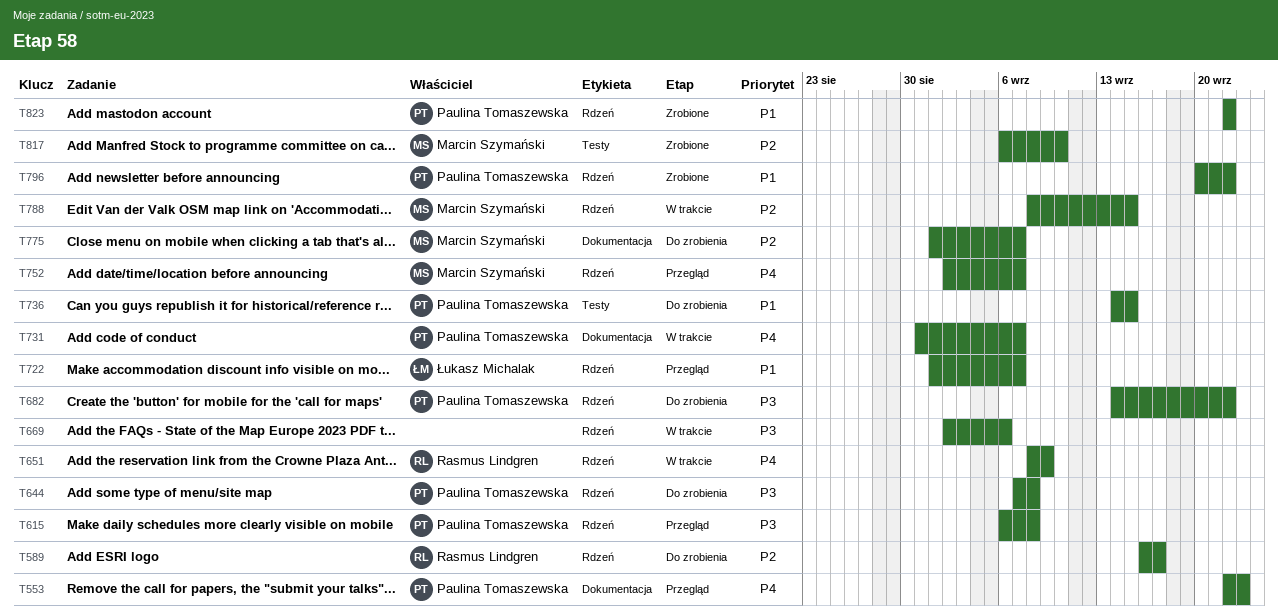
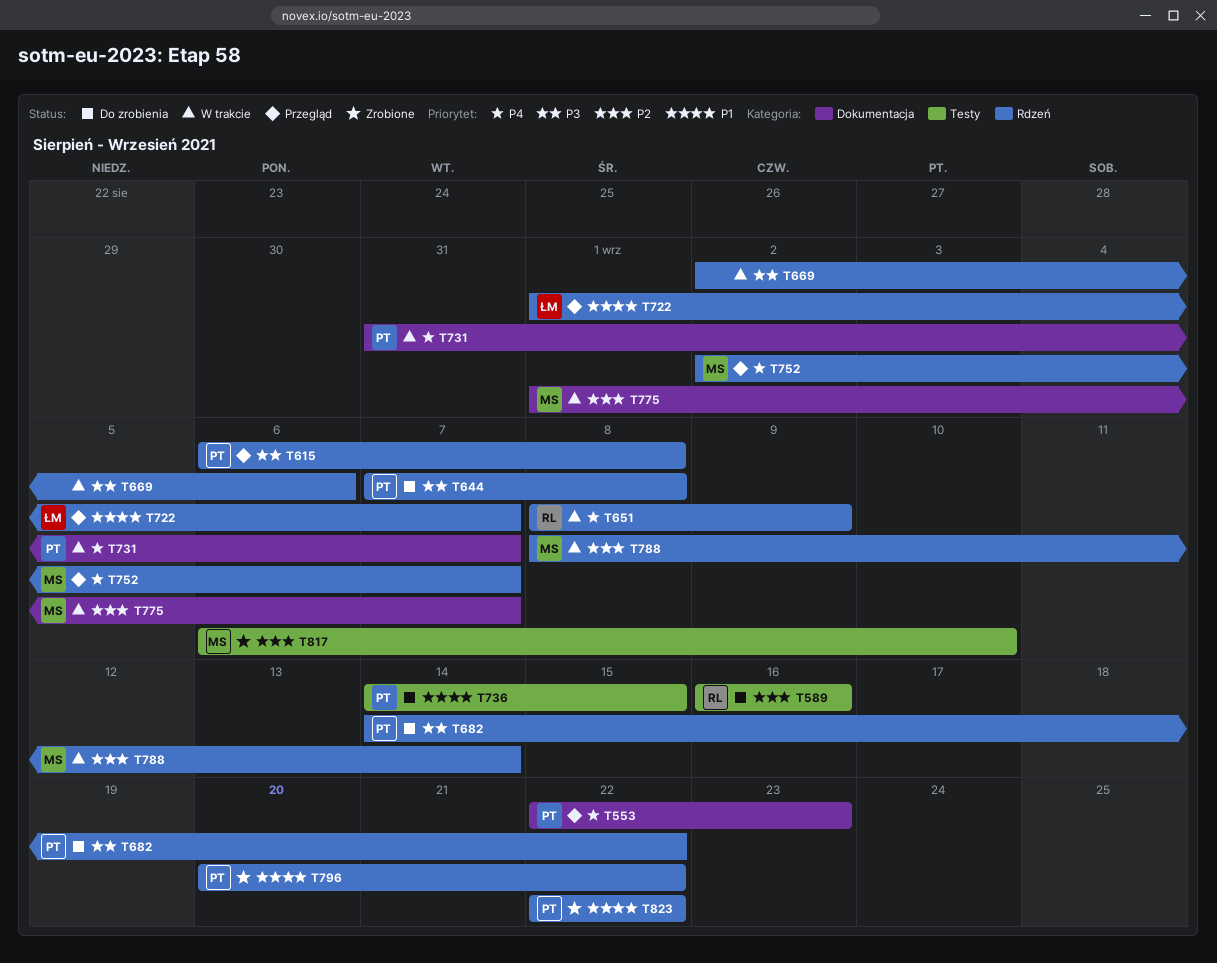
T589, label: Rdzeń -> Testy
T589, due: Sep 17 -> Sep 16
T775, status: Do zrobienia -> W trakcie
T788, due: Sep 15 -> Sep 14

